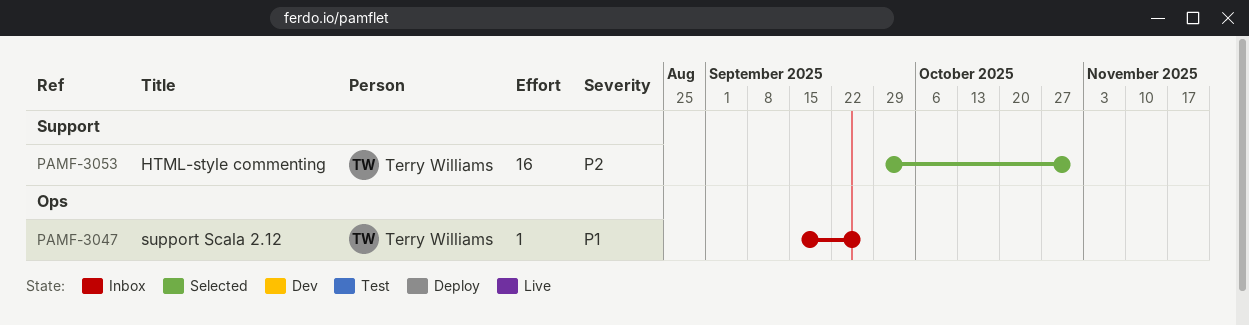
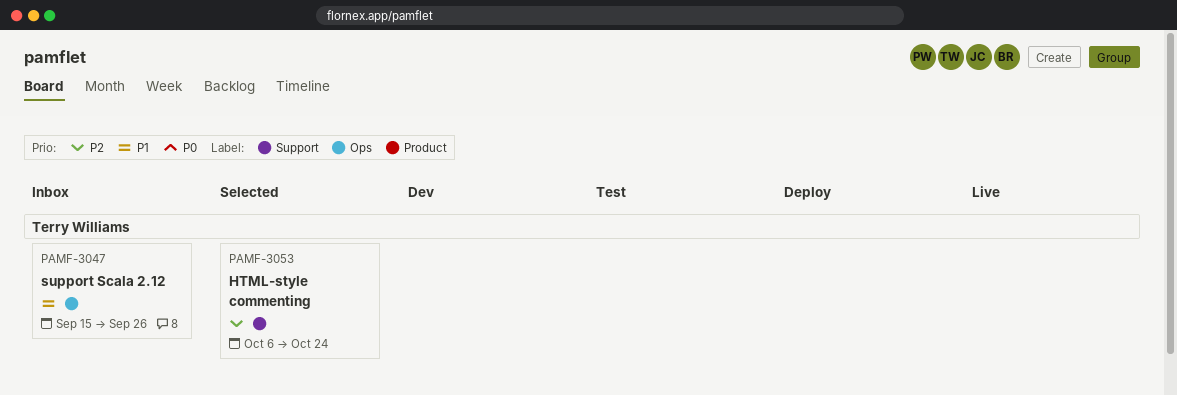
PAMF-3053, start: Sep 29 -> Oct 6
PAMF-3053, due: Oct 31 -> Oct 24

